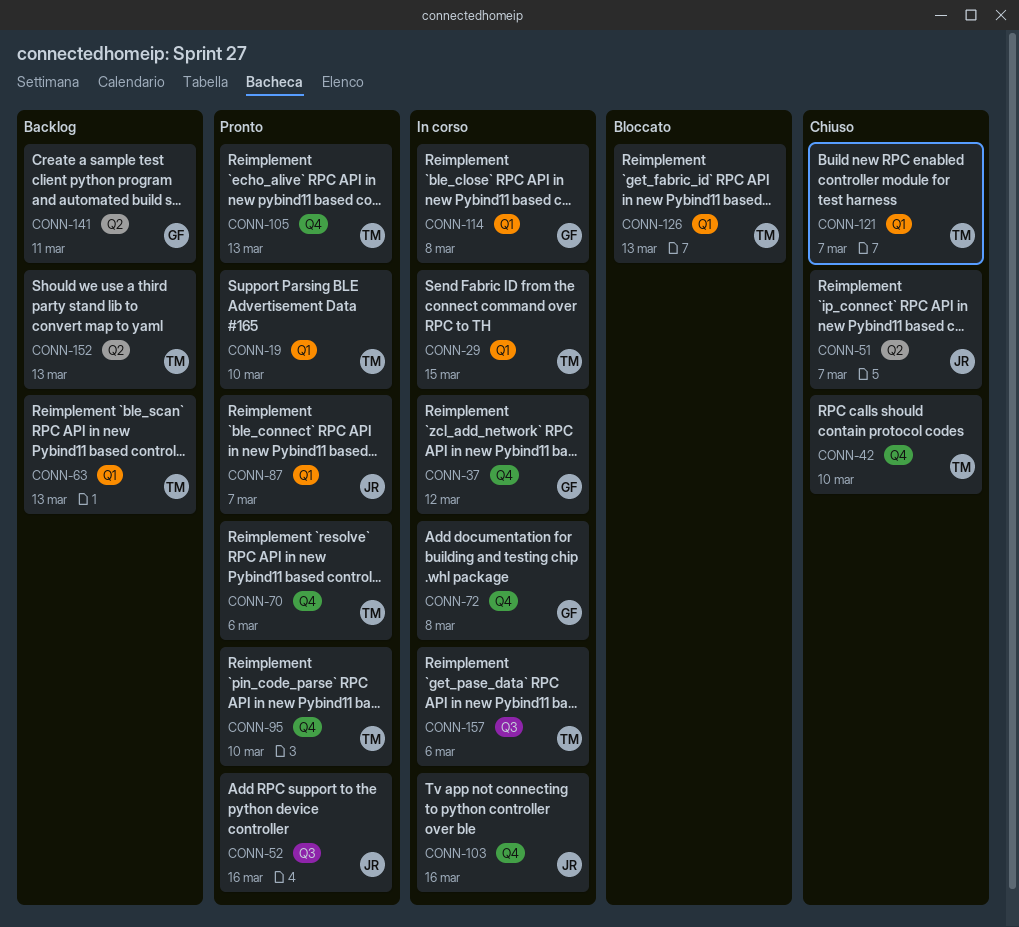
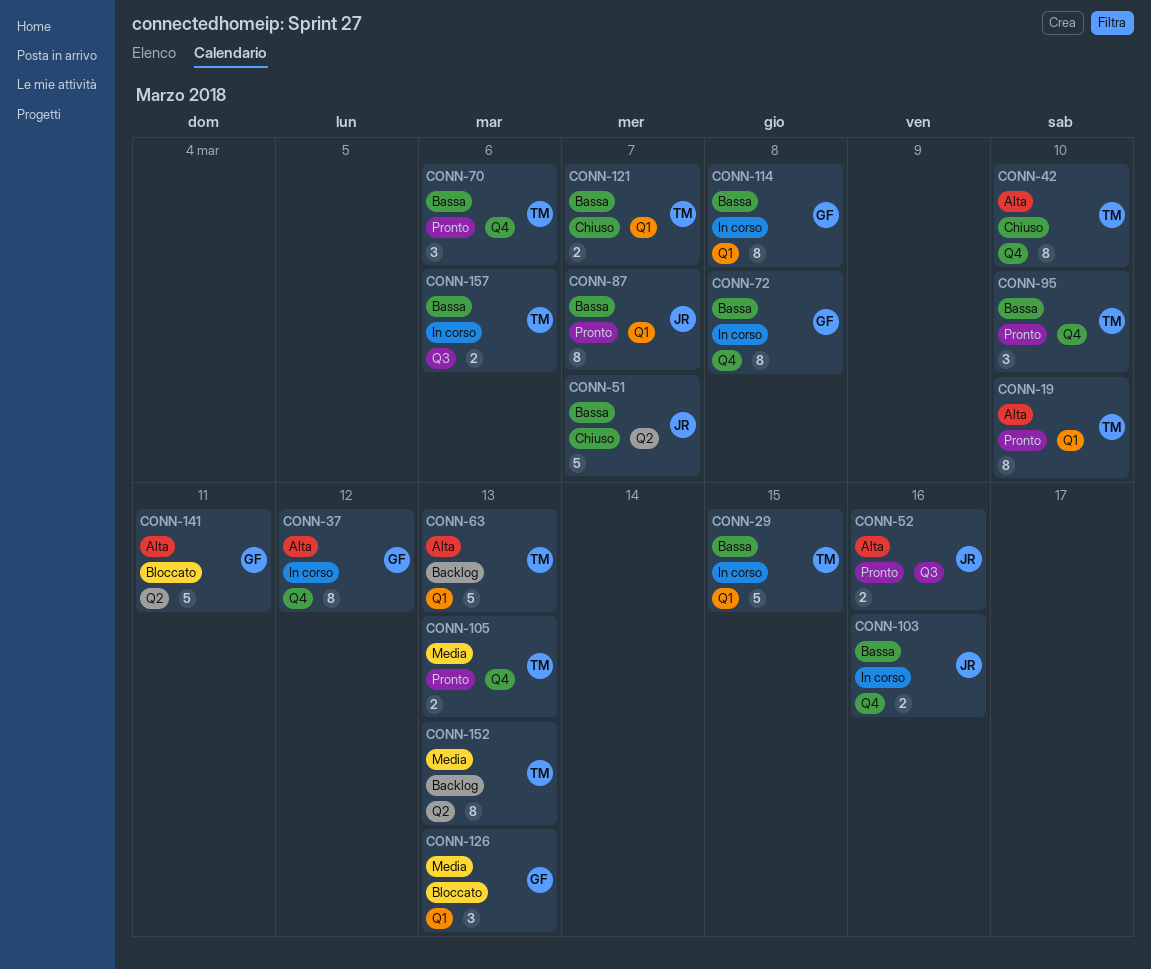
CONN-126, owner: TM -> GF
CONN-141, status: Backlog -> Bloccato

